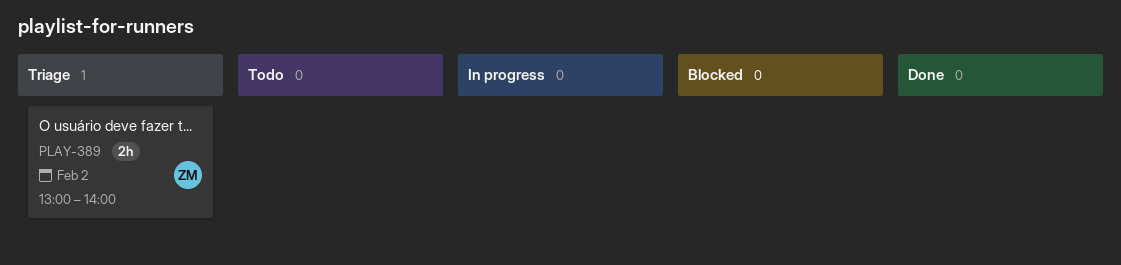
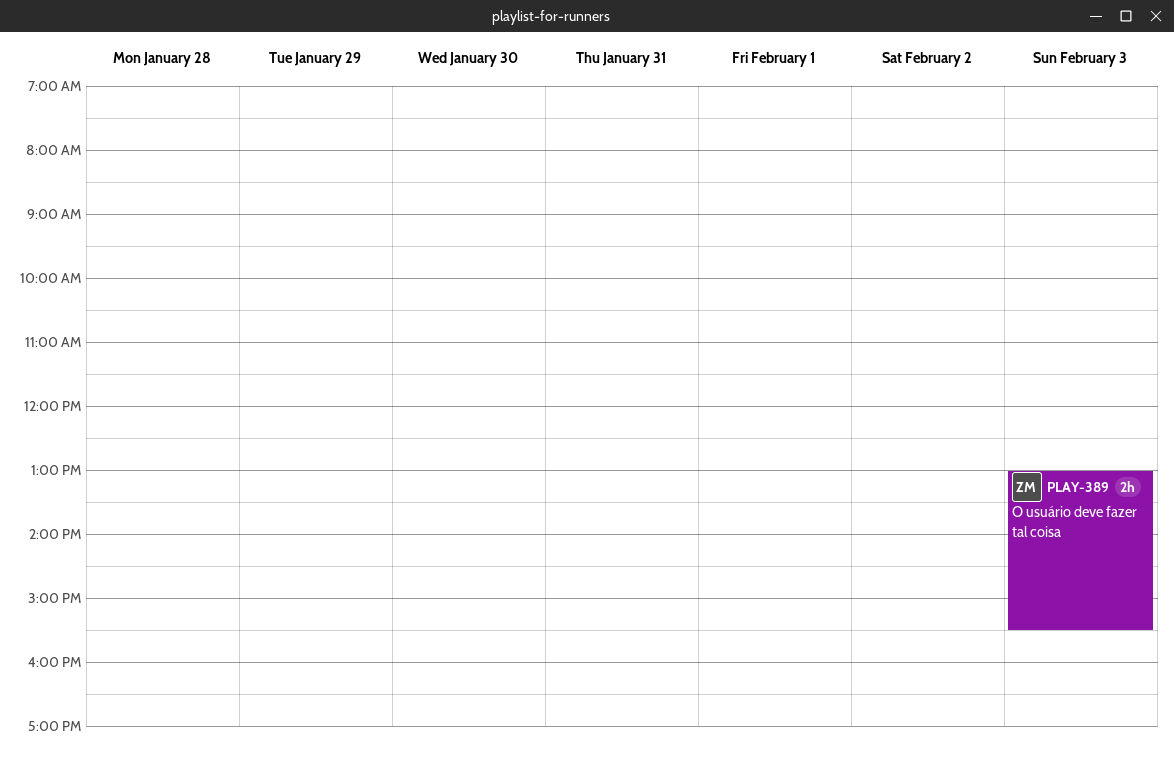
PLAY-389, day: Feb 2 -> Feb 3
PLAY-389, ends: 14:00 -> 15:30

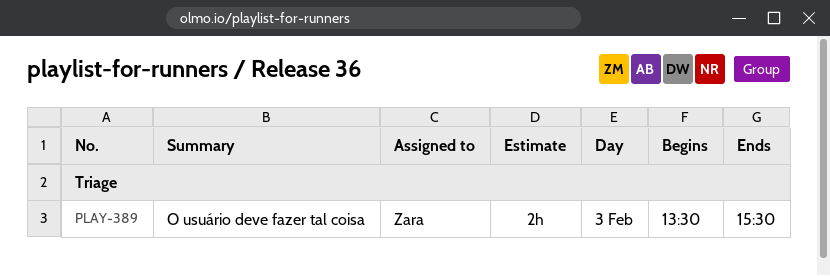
PLAY-389, begins: 13:00 -> 13:30

